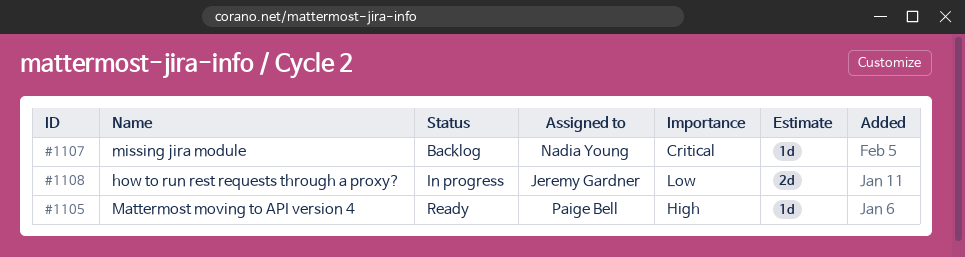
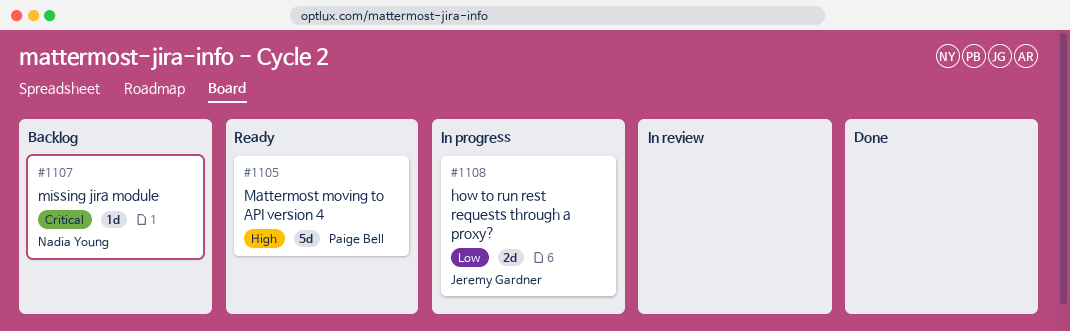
#1105, estimate: 1d -> 5d

